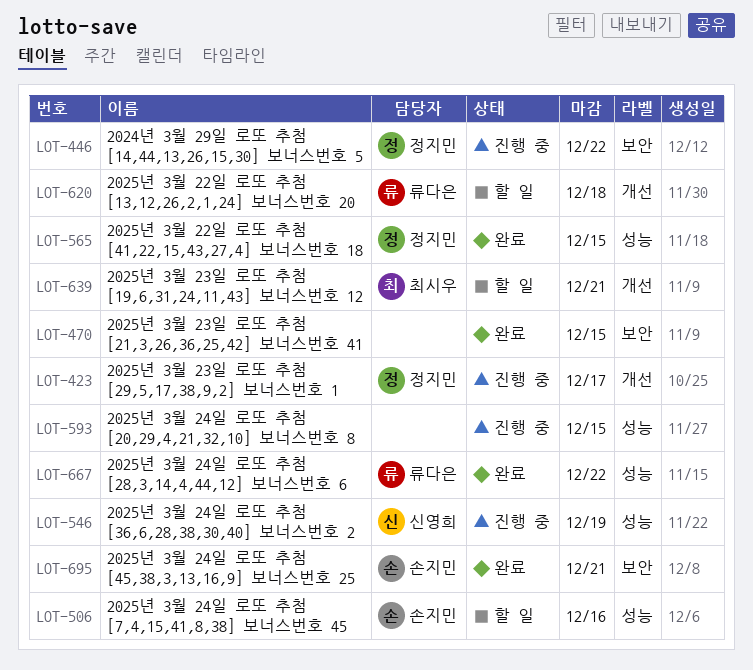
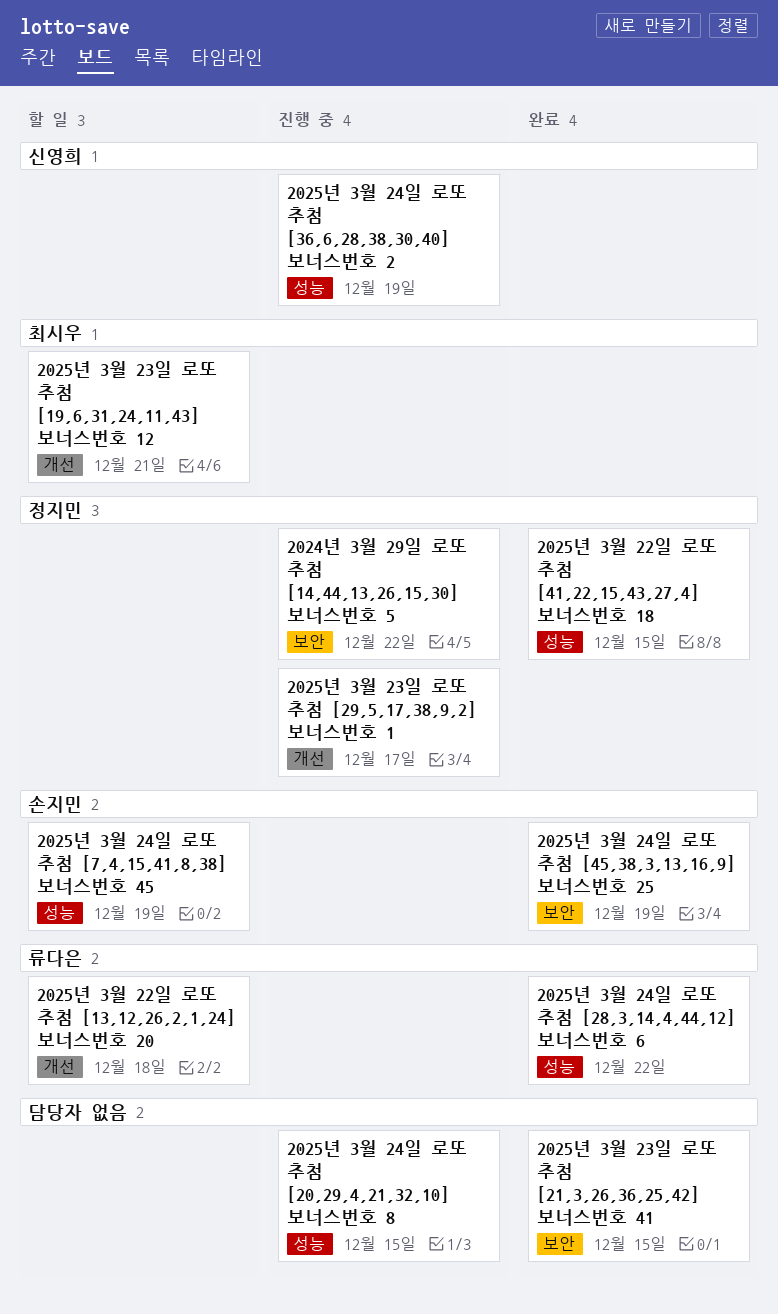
2025년 3월 24일 로또 추첨 [45,38,3,13,16,9] 보너스번호 25, due: Dec 21 -> Dec 19
2025년 3월 24일 로또 추첨 [7,4,15,41,8,38] 보너스번호 45, due: Dec 16 -> Dec 19

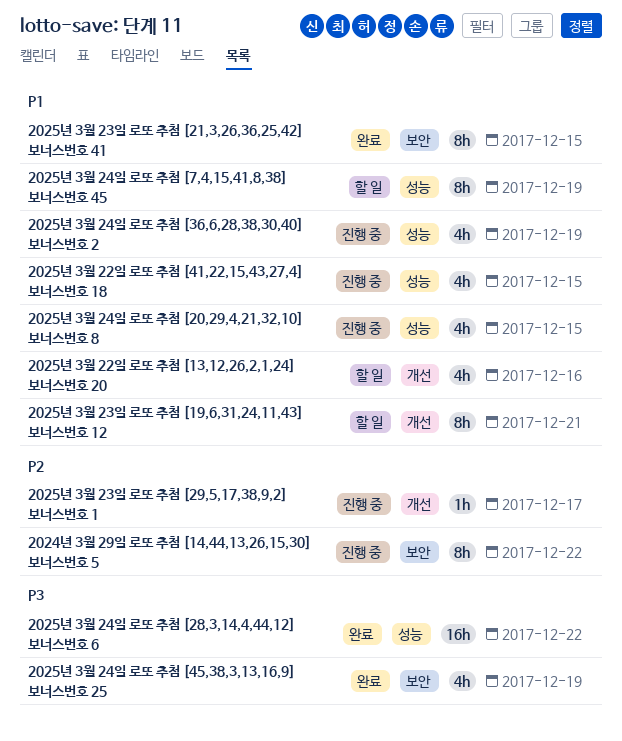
2025년 3월 22일 로또 추첨 [13,12,26,2,1,24] 보너스번호 20, due: Dec 18 -> Dec 16
2025년 3월 22일 로또 추첨 [41,22,15,43,27,4] 보너스번호 18, status: 완료 -> 진행 중

